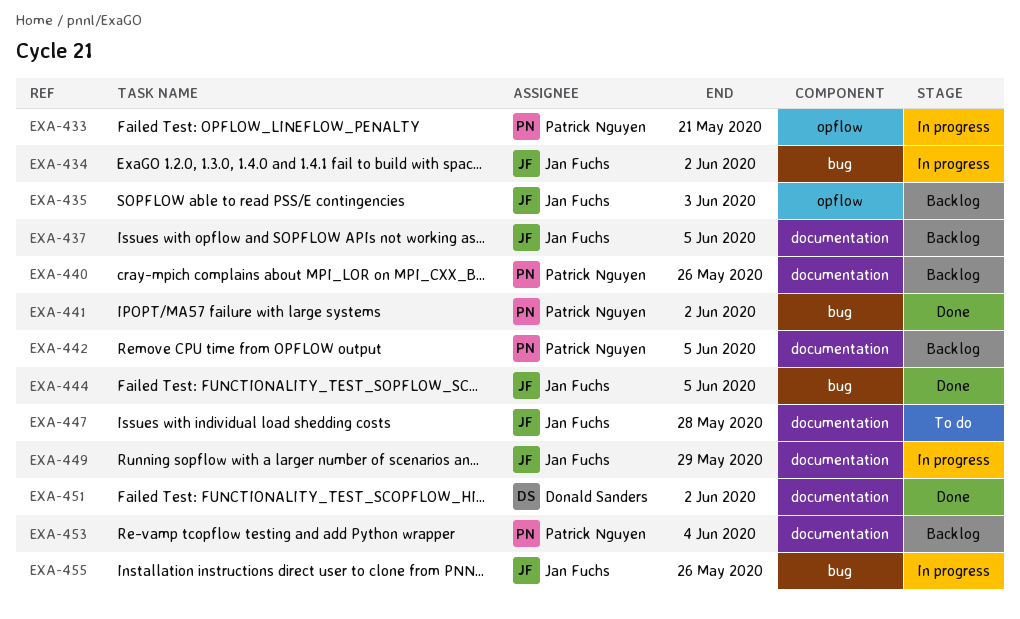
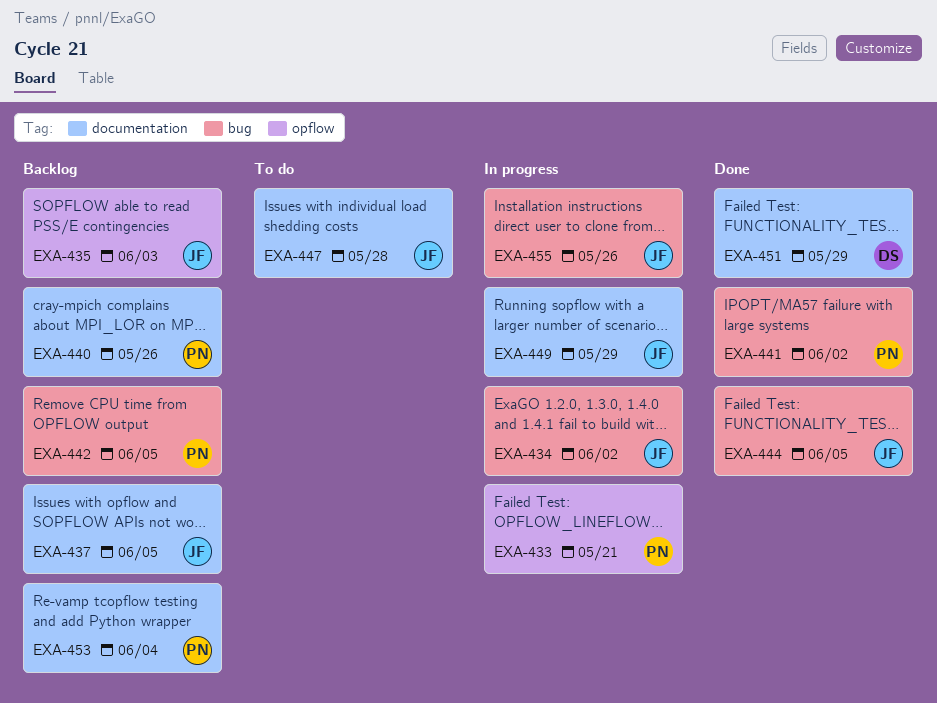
EXA-442, label: documentation -> bug
EXA-451, due: Jun 2 -> May 29

